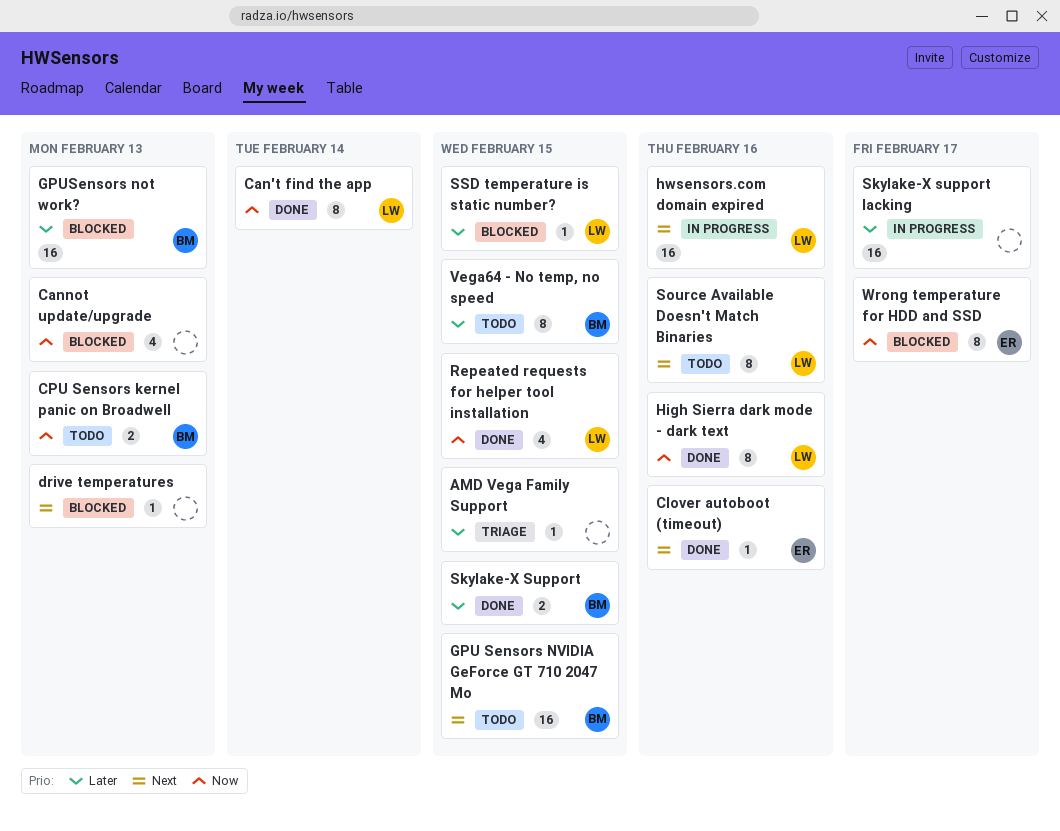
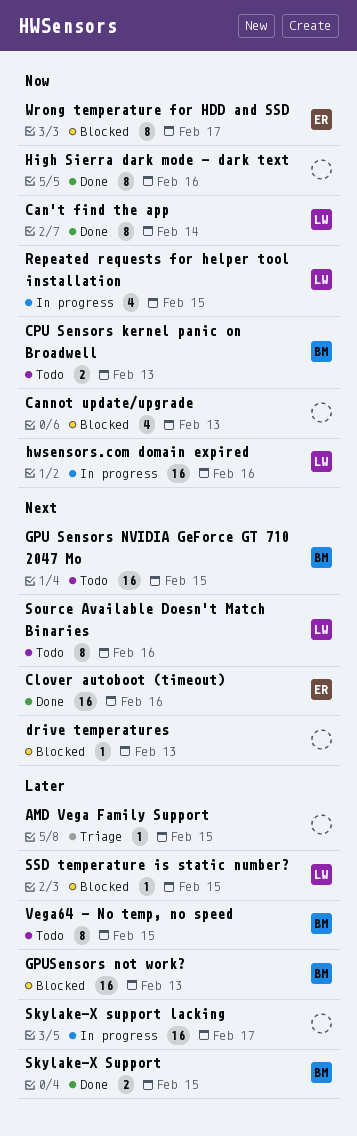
Clover autoboot (timeout), estimate: 1 -> 16
High Sierra dark mode - dark text, owner: LW -> none
hwsensors.com domain expired, priority: Next -> Now
Repeated requests for helper tool installation, status: Done -> In progress

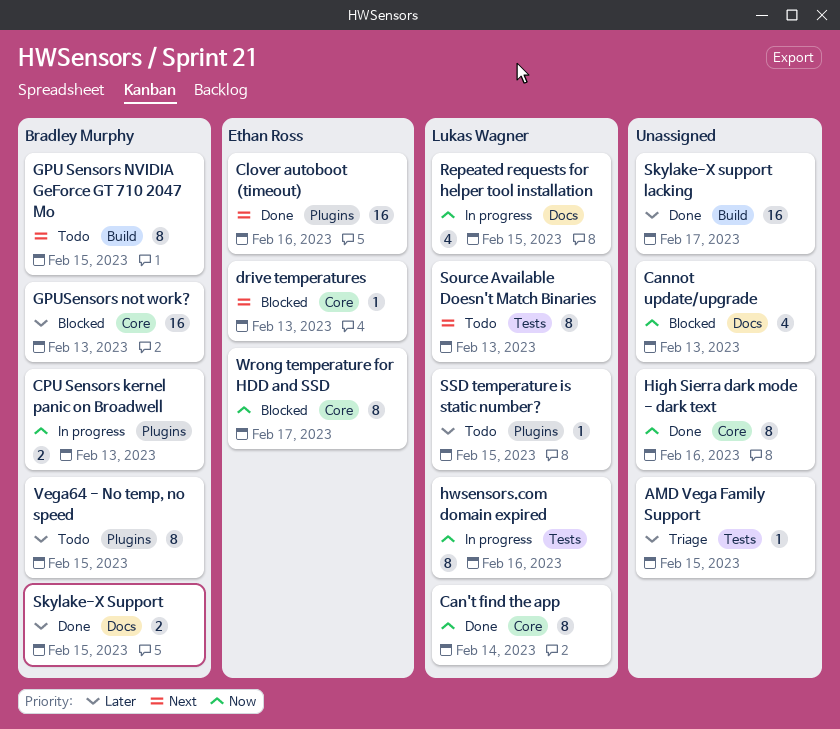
CPU Sensors kernel panic on Broadwell, status: Todo -> In progress
drive temperatures, owner: none -> Ethan Ross
GPU Sensors NVIDIA GeForce GT 710 2047 Mo, estimate: 16 -> 8
hwsensors.com domain expired, estimate: 16 -> 8
Skylake-X support lacking, status: In progress -> Done
Source Available Doesn't Match Binaries, due: Feb 16 -> Feb 13
SSD temperature is static number?, status: Blocked -> Todo

